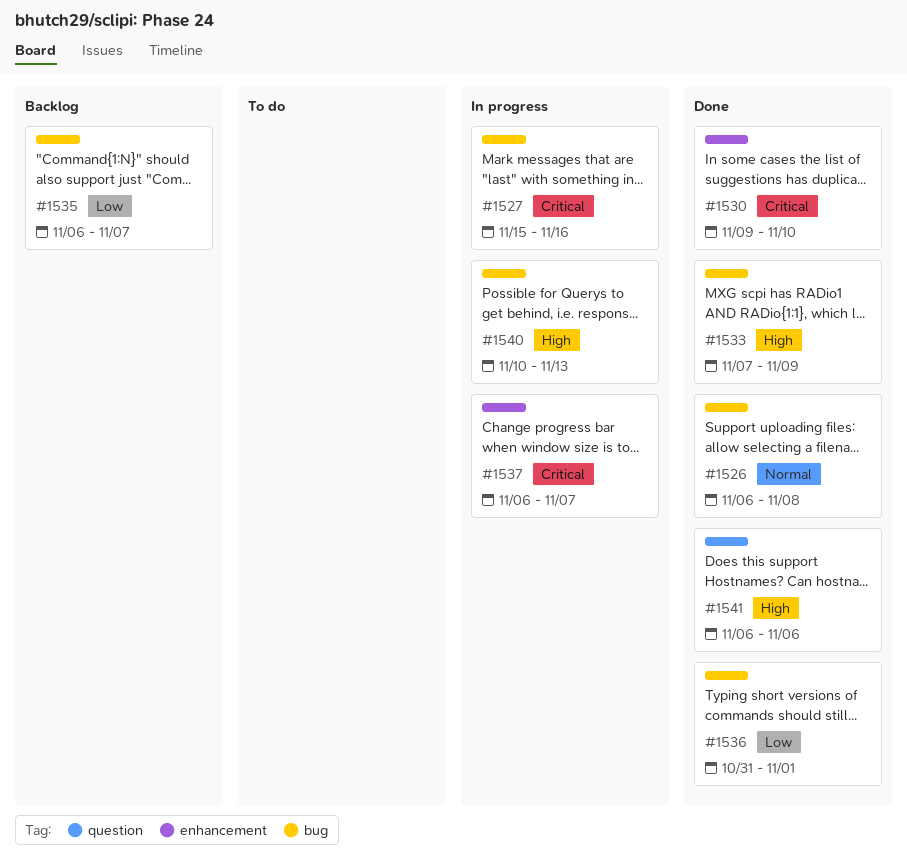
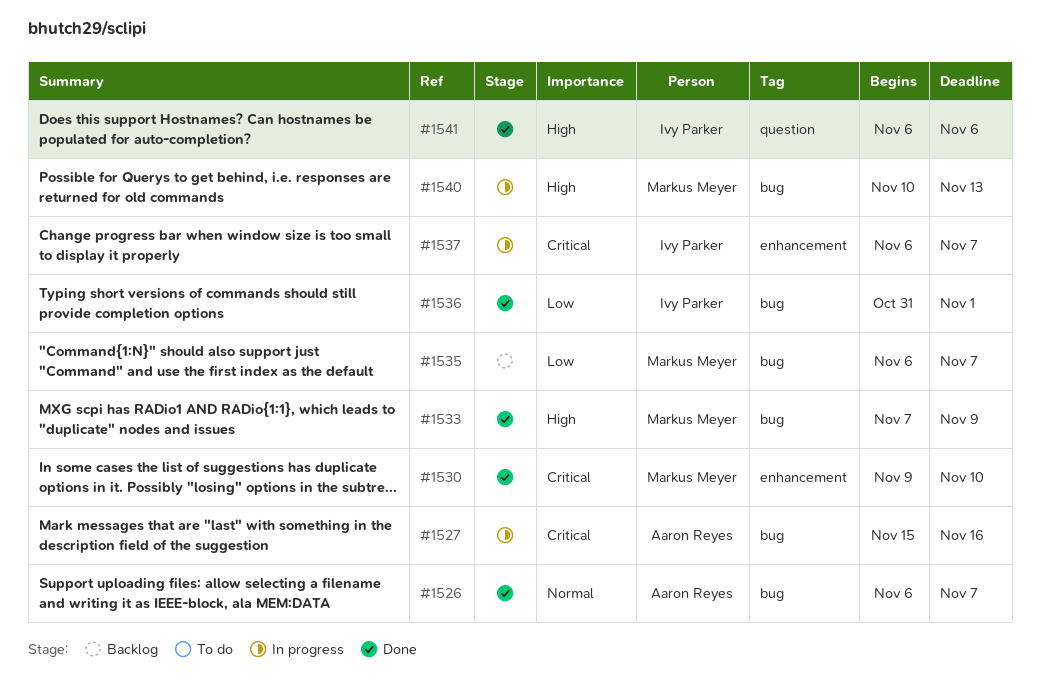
#1526, due: Nov 8 -> Nov 7

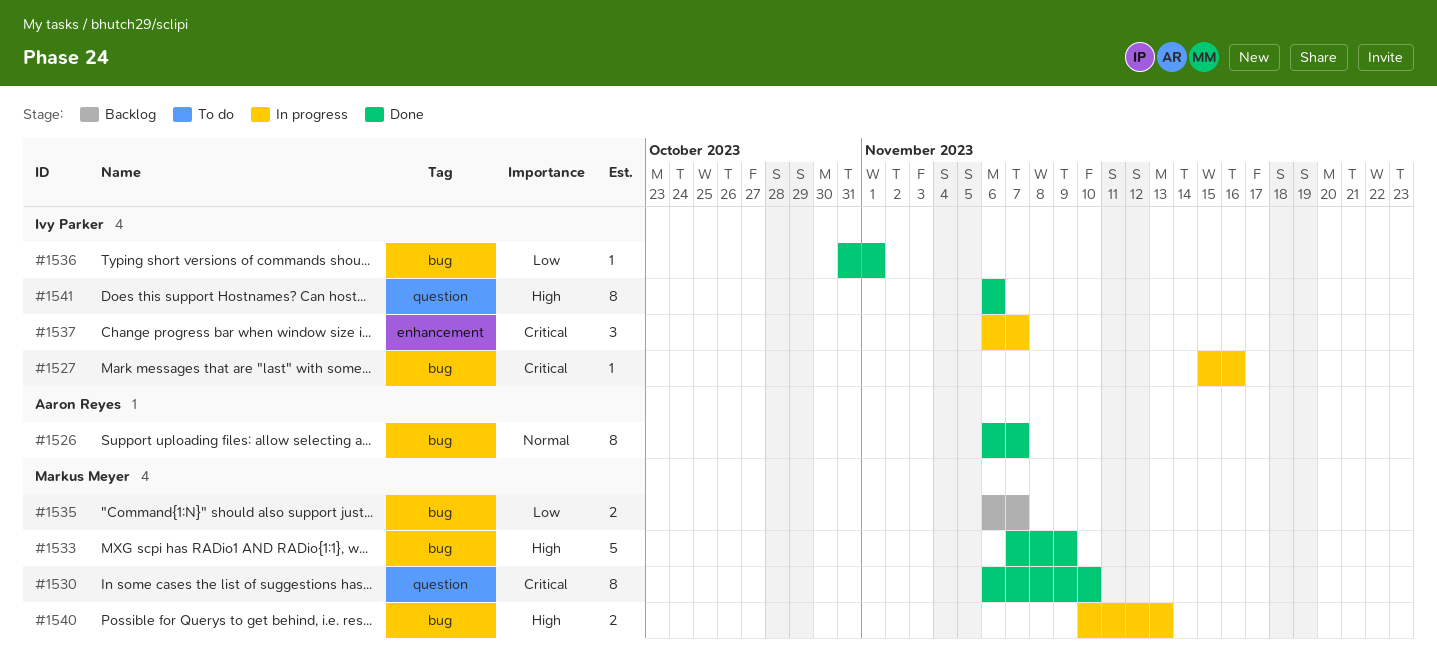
#1527, owner: Aaron Reyes -> Ivy Parker
#1530, label: enhancement -> question
#1530, start: Nov 9 -> Nov 6

